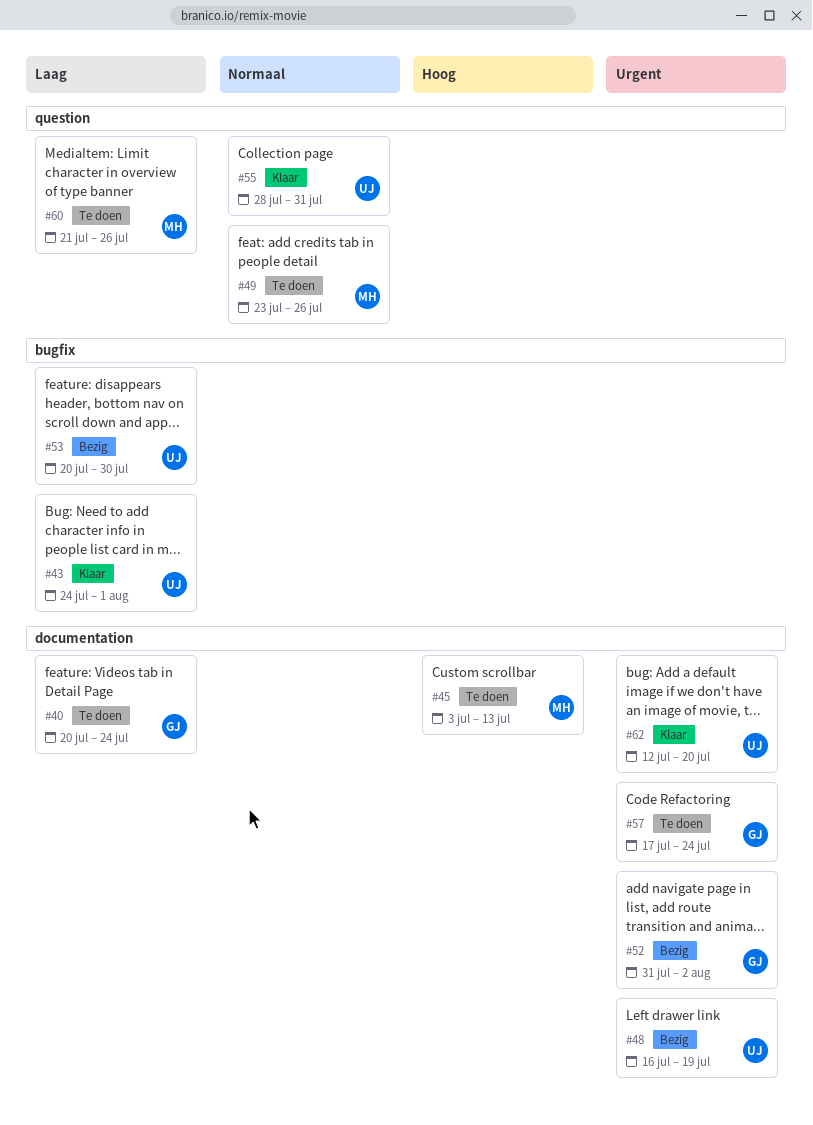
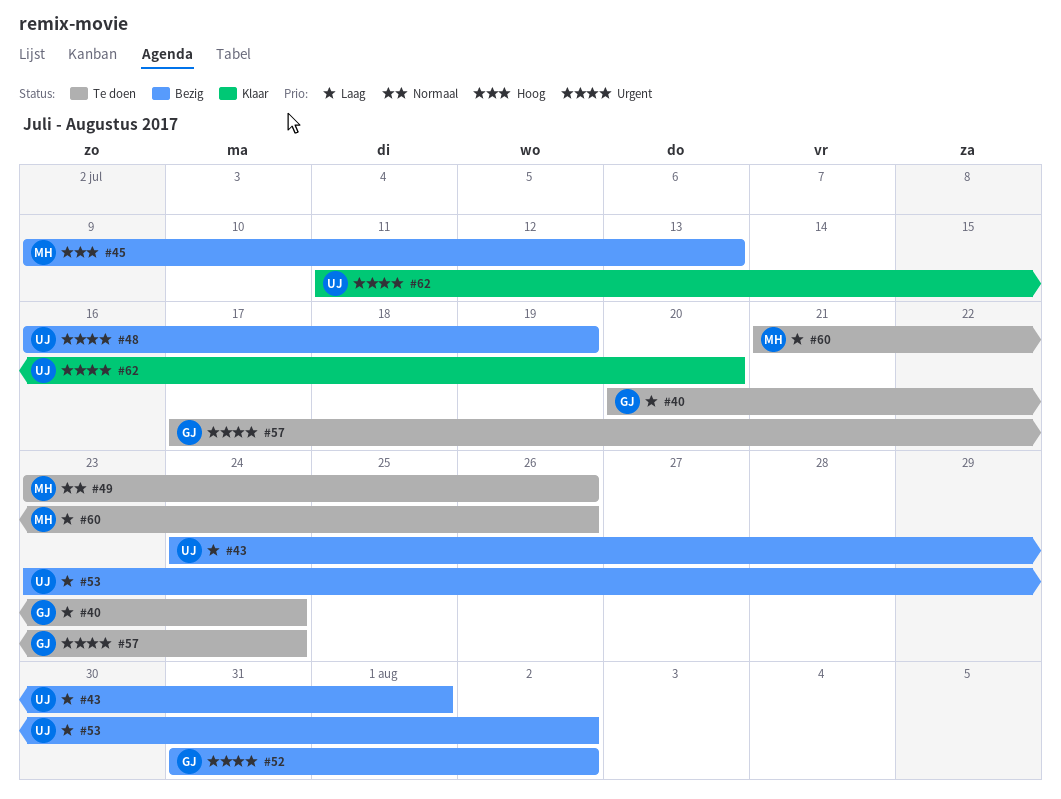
#43, status: Klaar -> Bezig
#45, status: Te doen -> Bezig
#45, start: Jul 3 -> Jul 9
#53, start: Jul 20 -> Jul 23
#53, due: Jul 30 -> Aug 2
#55: present -> none
#62, start: Jul 12 -> Jul 11

